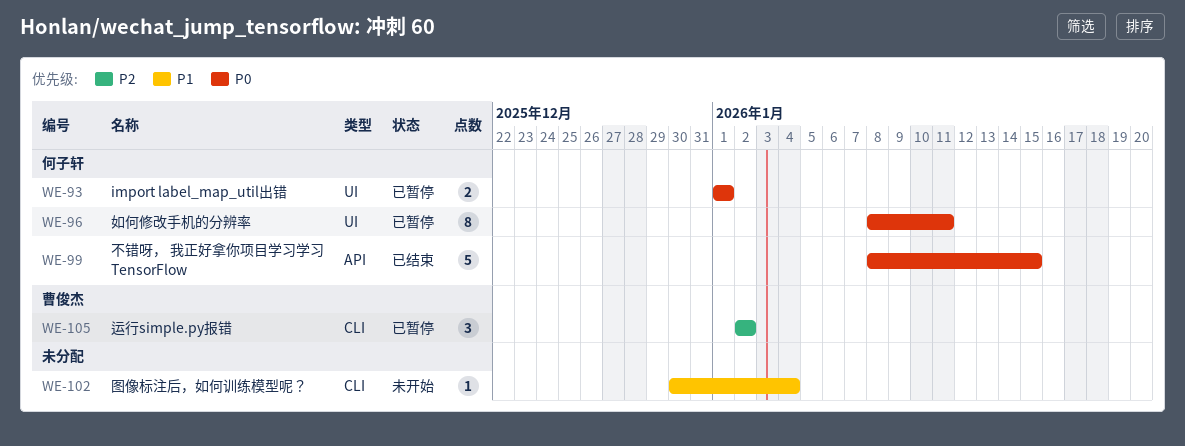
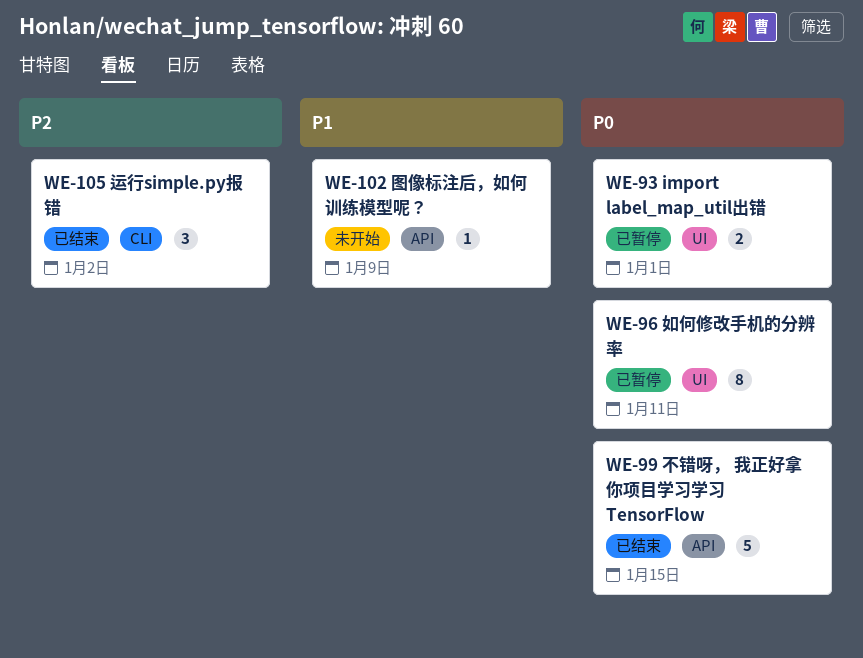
WE-102, label: CLI -> API
WE-102, due: Jan 4 -> Jan 9
WE-105, status: 已暂停 -> 已结束

